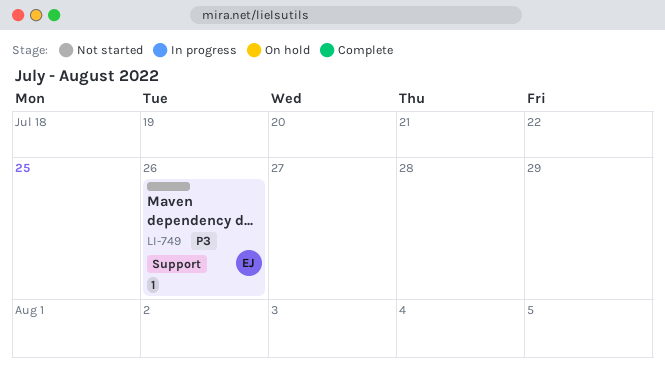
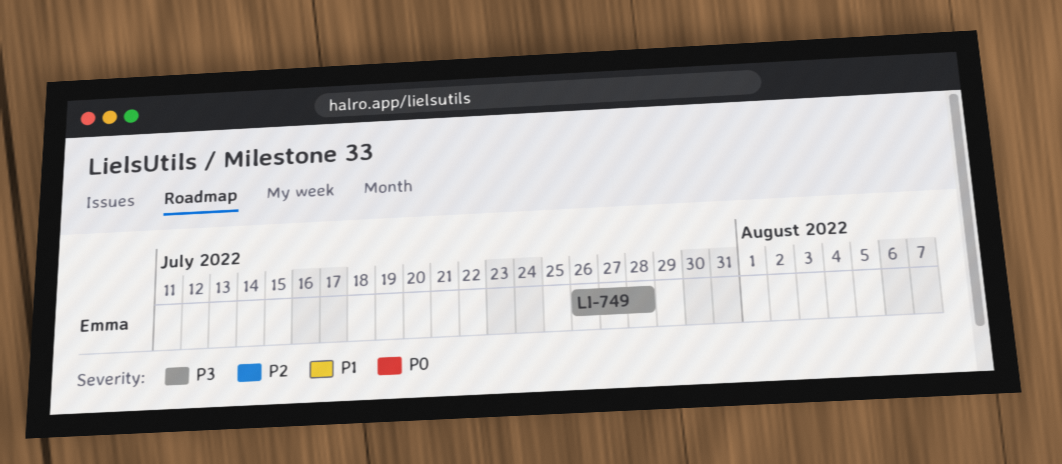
LI-749, due: Jul 26 -> Jul 28

